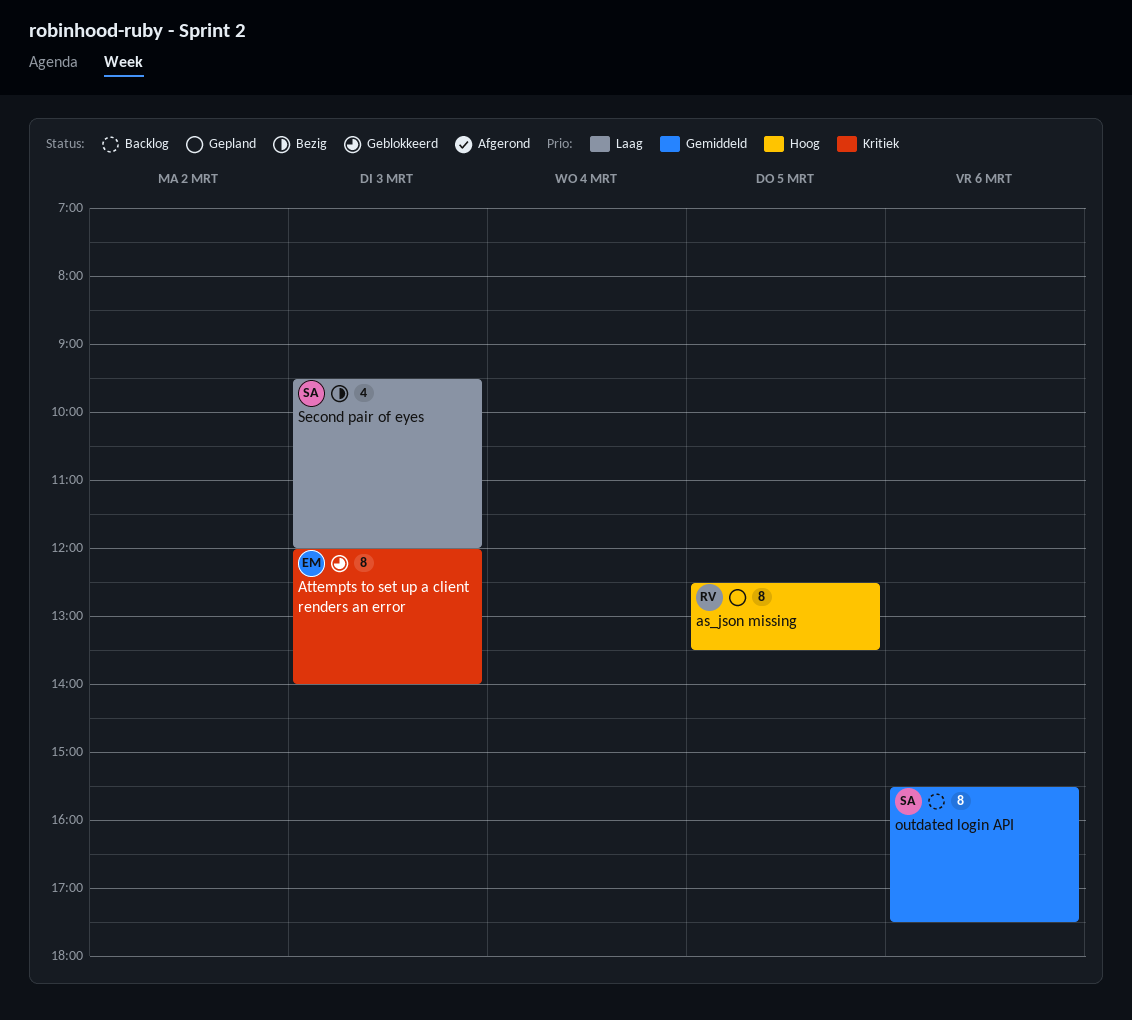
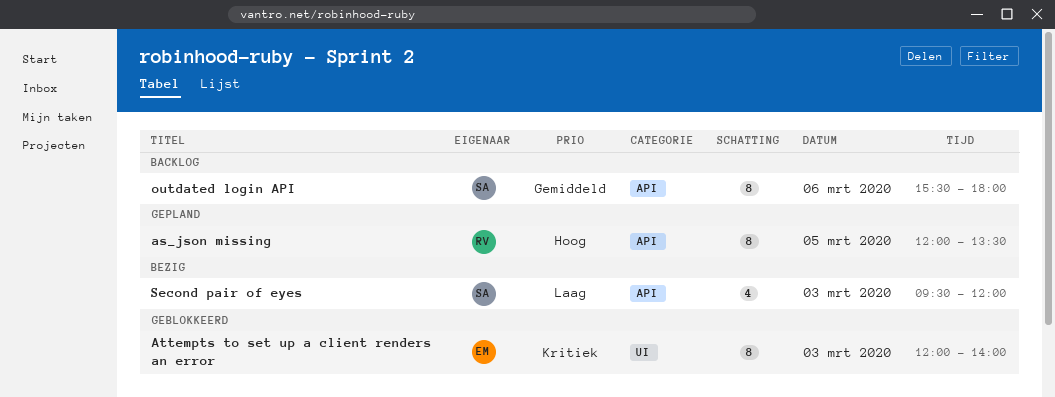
as_json missing, begins: 12:30 -> 12:00
outdated login API, ends: 17:30 -> 18:00

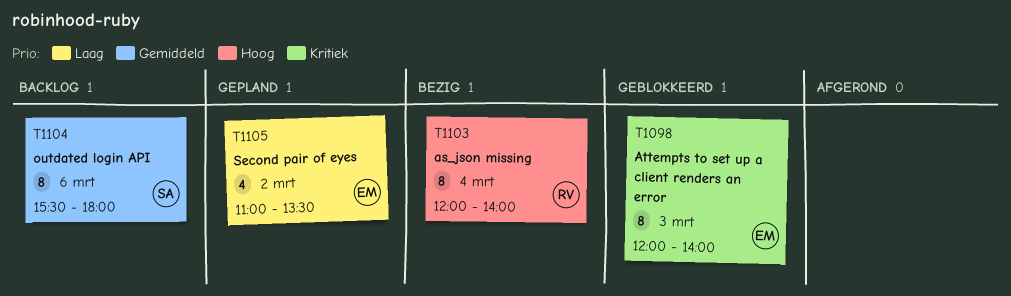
as_json missing, status: Gepland -> Bezig
as_json missing, day: Mar 5 -> Mar 4
as_json missing, ends: 13:30 -> 14:00
Second pair of eyes, status: Bezig -> Gepland
Second pair of eyes, owner: SA -> EM
Second pair of eyes, day: Mar 3 -> Mar 2
Second pair of eyes, begins: 09:30 -> 11:00
Second pair of eyes, ends: 12:00 -> 13:30

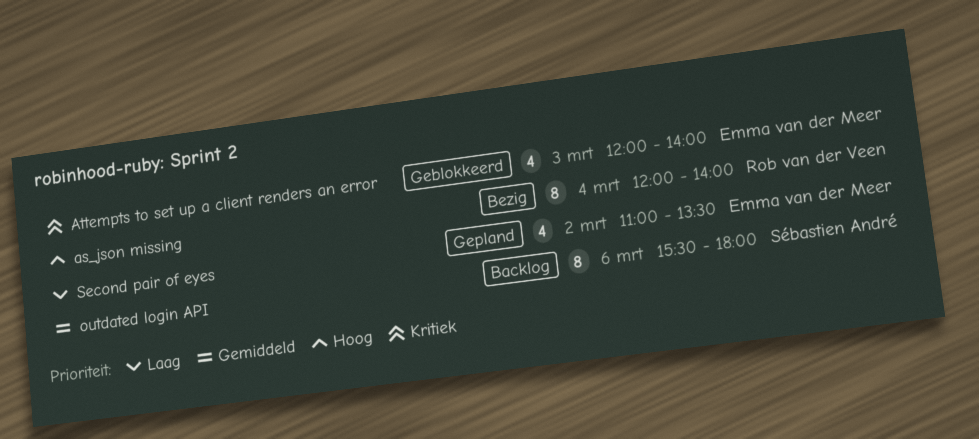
Attempts to set up a client renders an error, estimate: 8 -> 4

